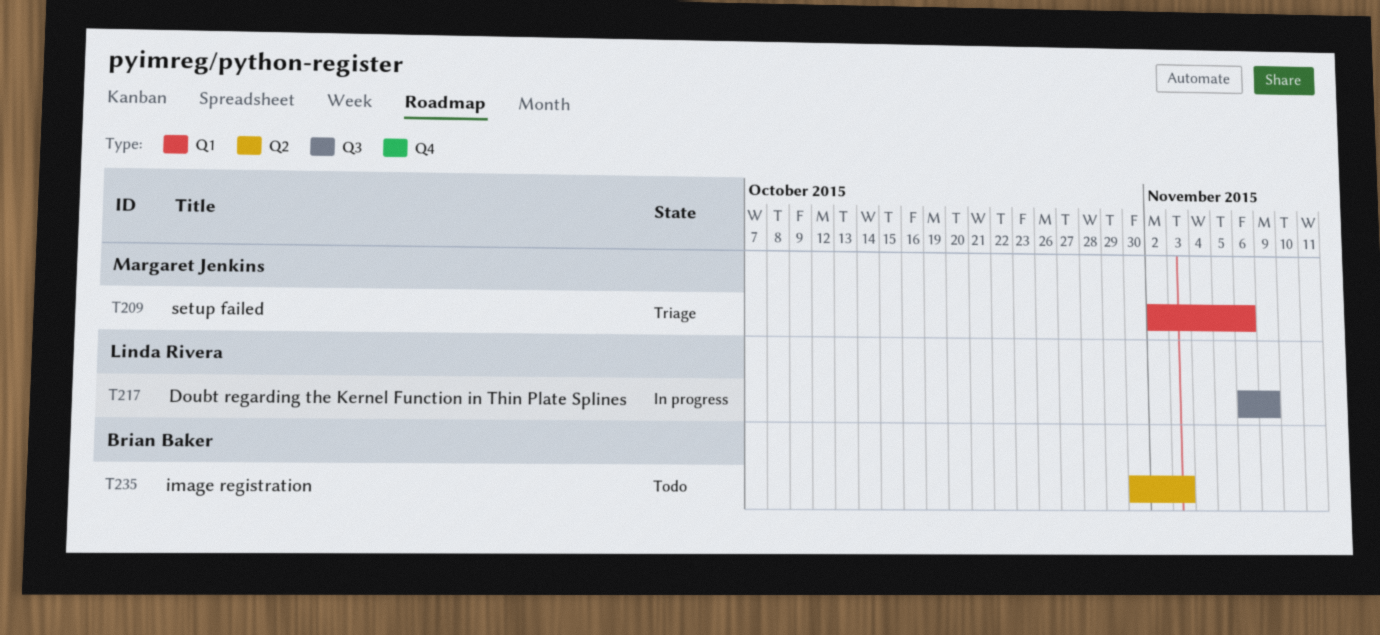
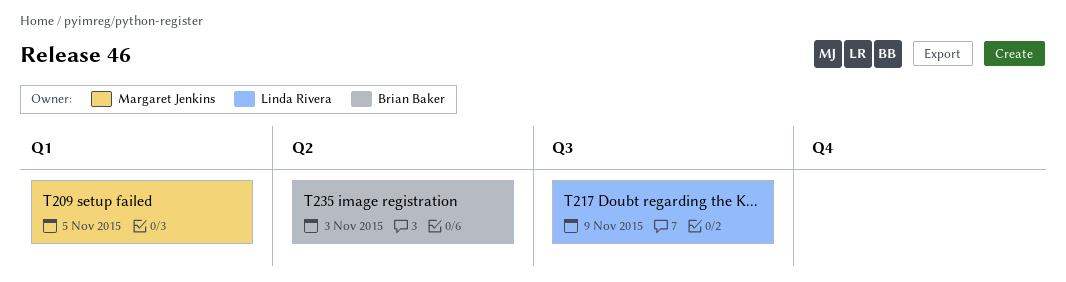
T209, due: Nov 6 -> Nov 5

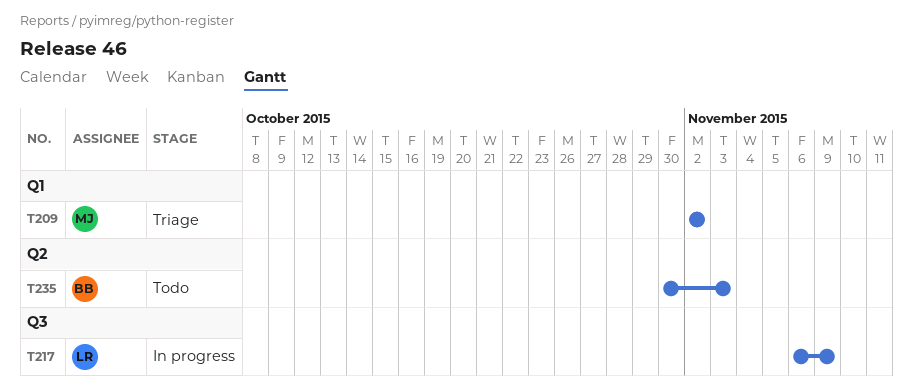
T209, due: Nov 5 -> Nov 2

